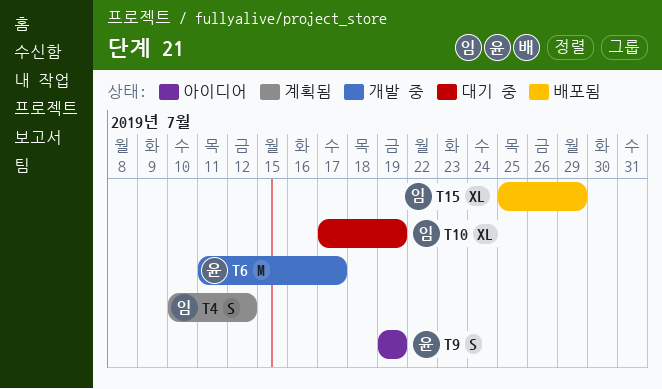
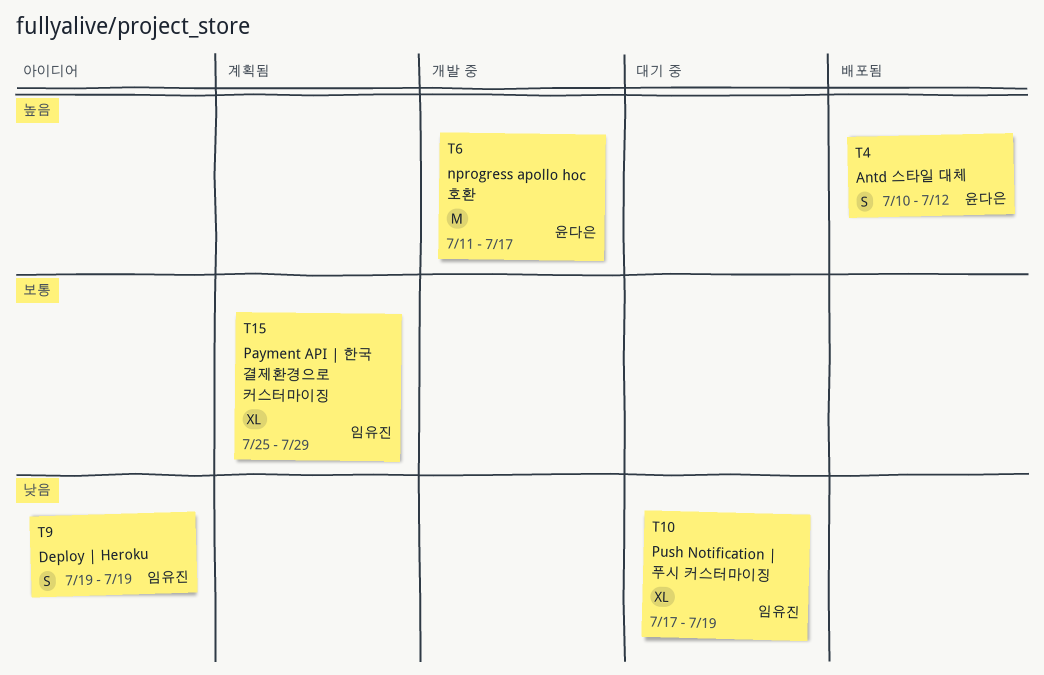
T4, status: 계획됨 -> 배포됨
T4, owner: 임유진 -> 윤다은
T9, owner: 윤다은 -> 임유진
T15, status: 배포됨 -> 계획됨

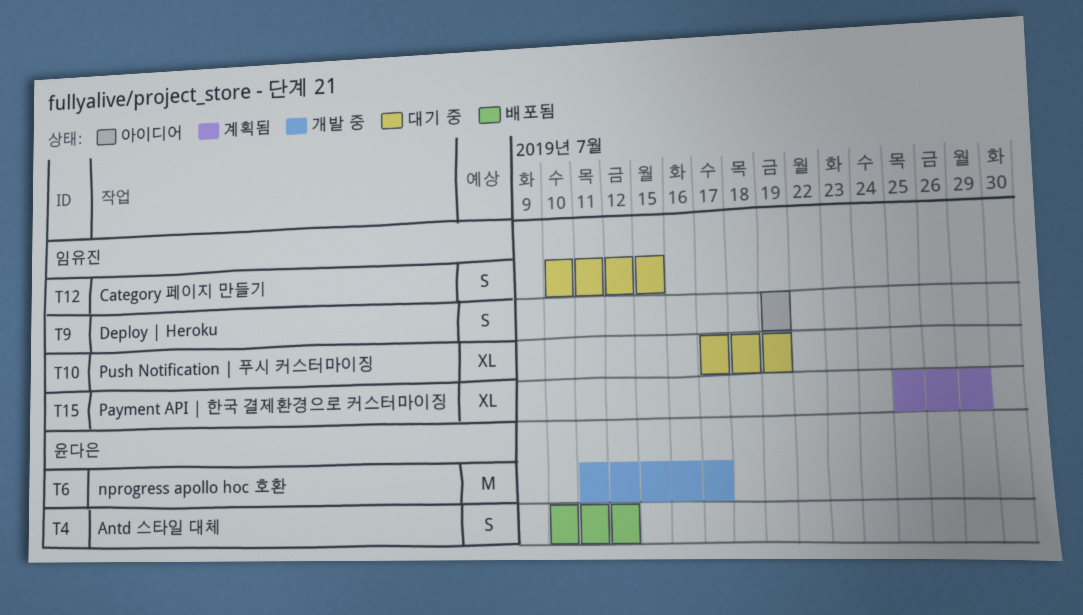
T12: none -> present

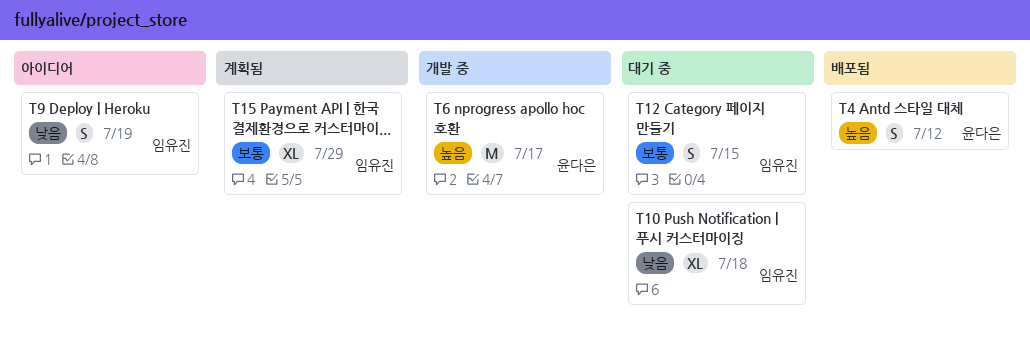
T10, due: Jul 19 -> Jul 18

